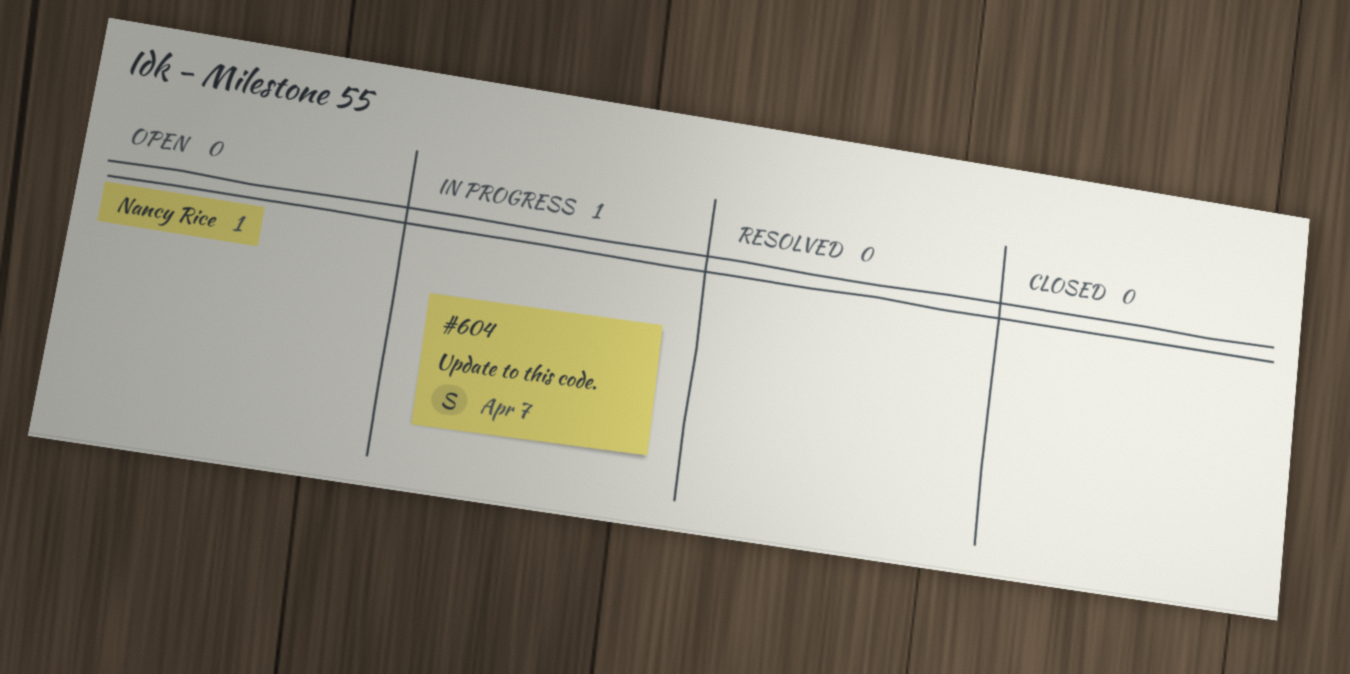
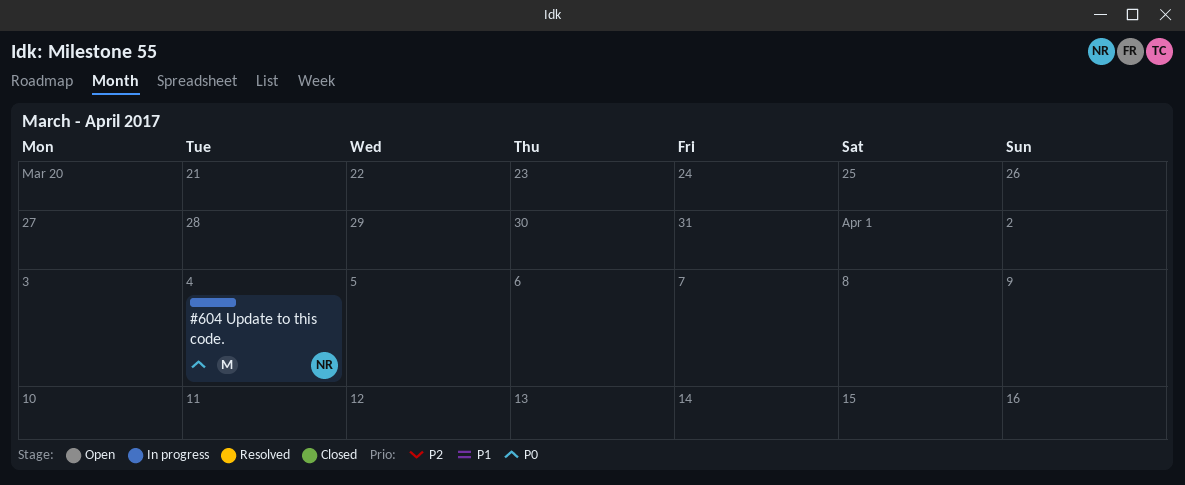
#604, estimate: S -> M
#604, due: Apr 7 -> Apr 4

